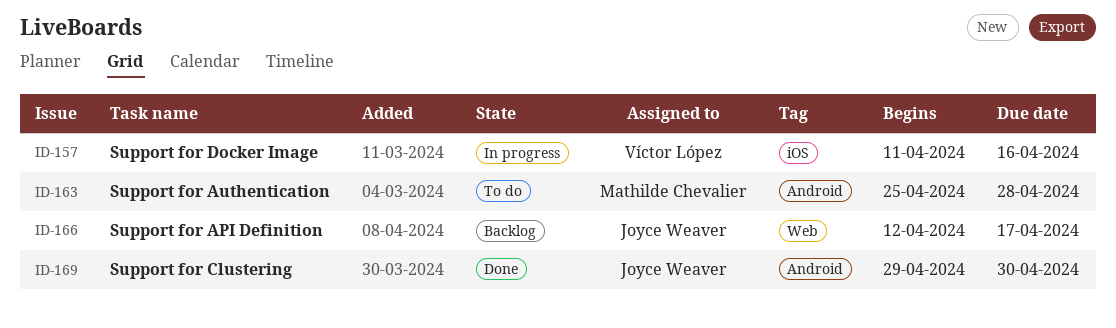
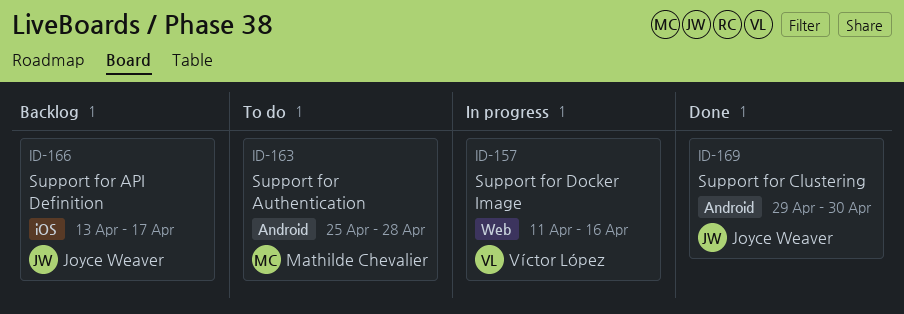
ID-157, label: iOS -> Web
ID-166, label: Web -> iOS
ID-166, start: Apr 12 -> Apr 13

